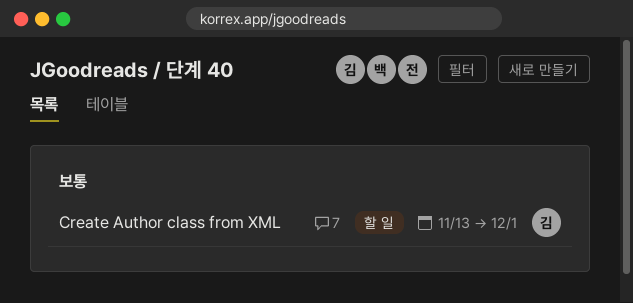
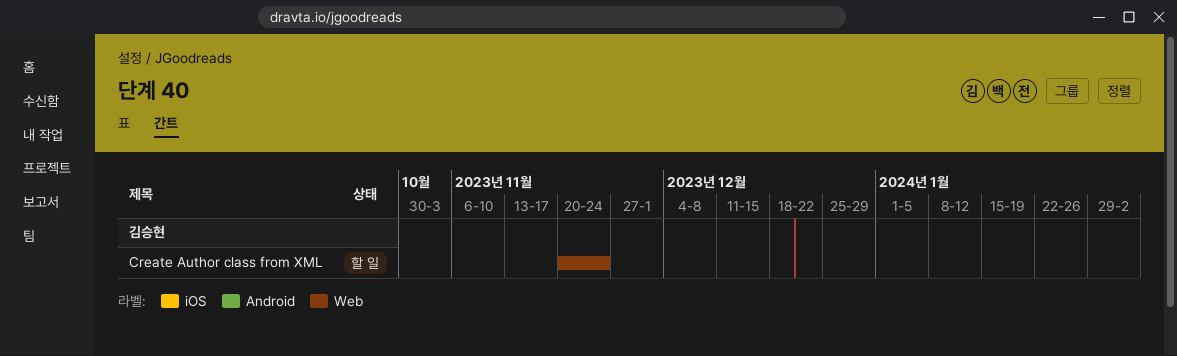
Create Author class from XML, start: Nov 13 -> Nov 20
Create Author class from XML, due: Dec 1 -> Nov 24

